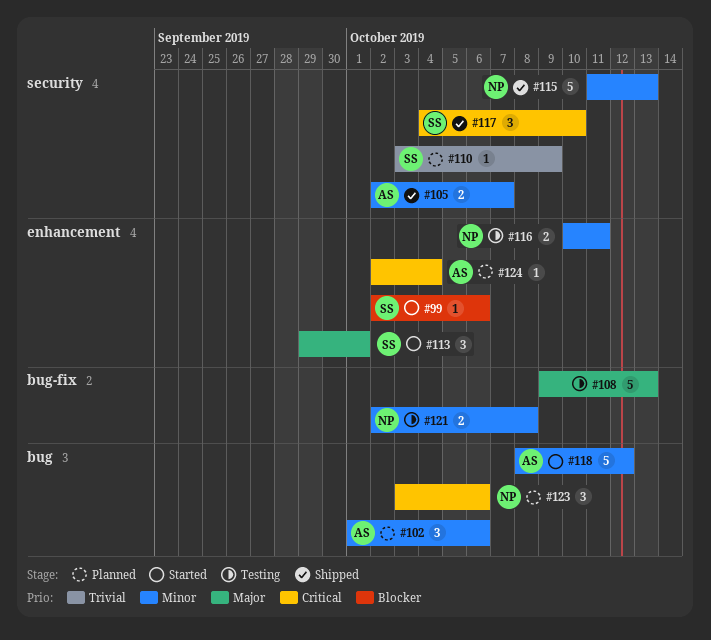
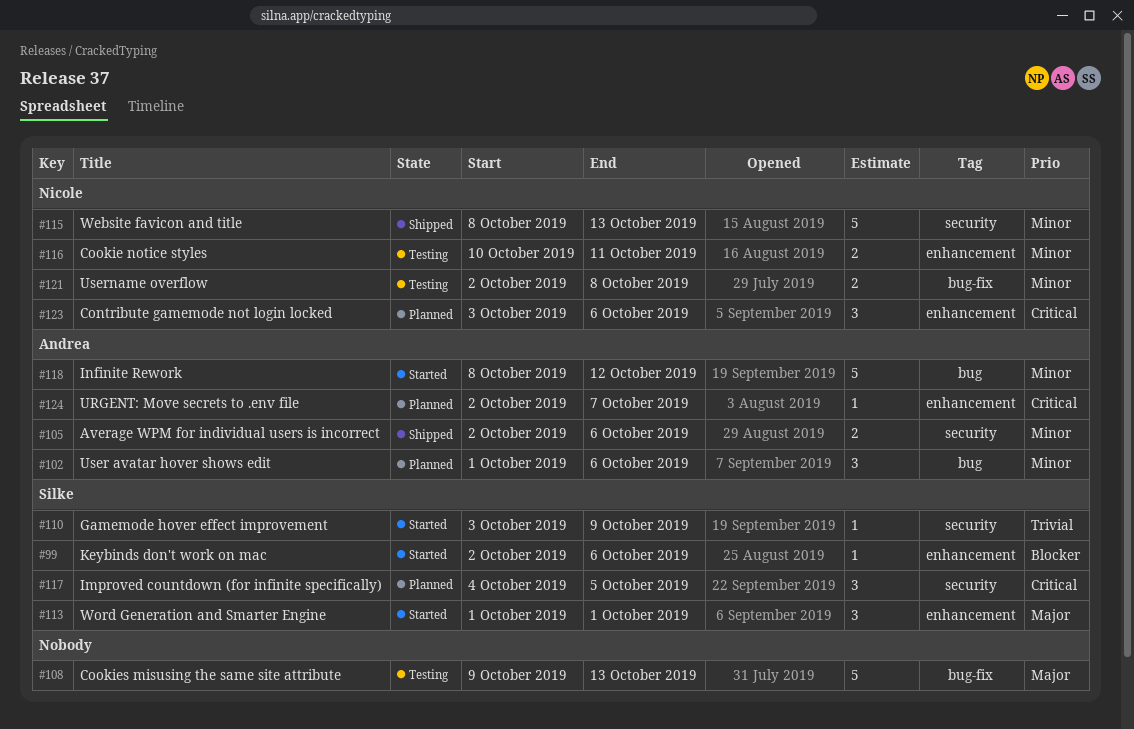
#105, due: Oct 7 -> Oct 6
#110, status: Planned -> Started
#113, start: Sep 29 -> Oct 1
#115, start: Oct 11 -> Oct 8
#117, status: Shipped -> Planned
#117, due: Oct 10 -> Oct 5
#123, label: bug -> enhancement
#124, due: Oct 4 -> Oct 7

